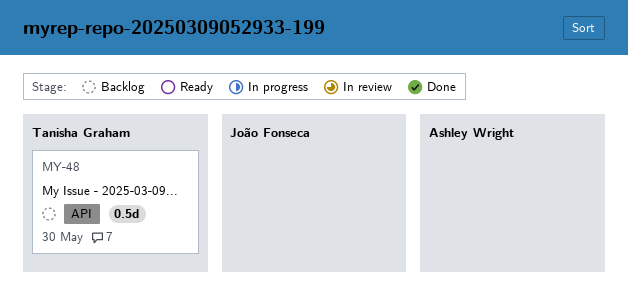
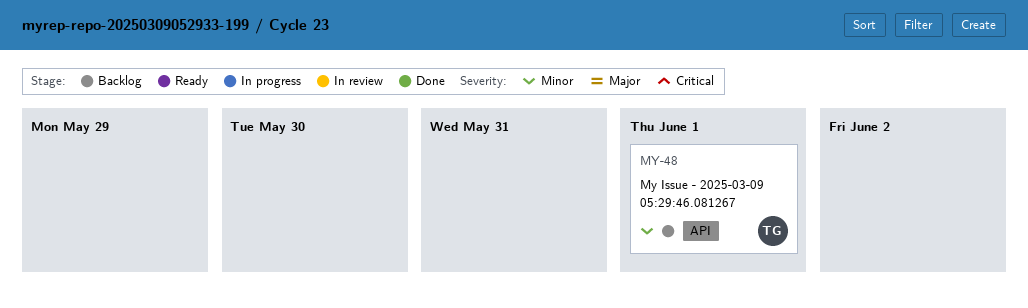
MY-48, due: May 30 -> Jun 1

